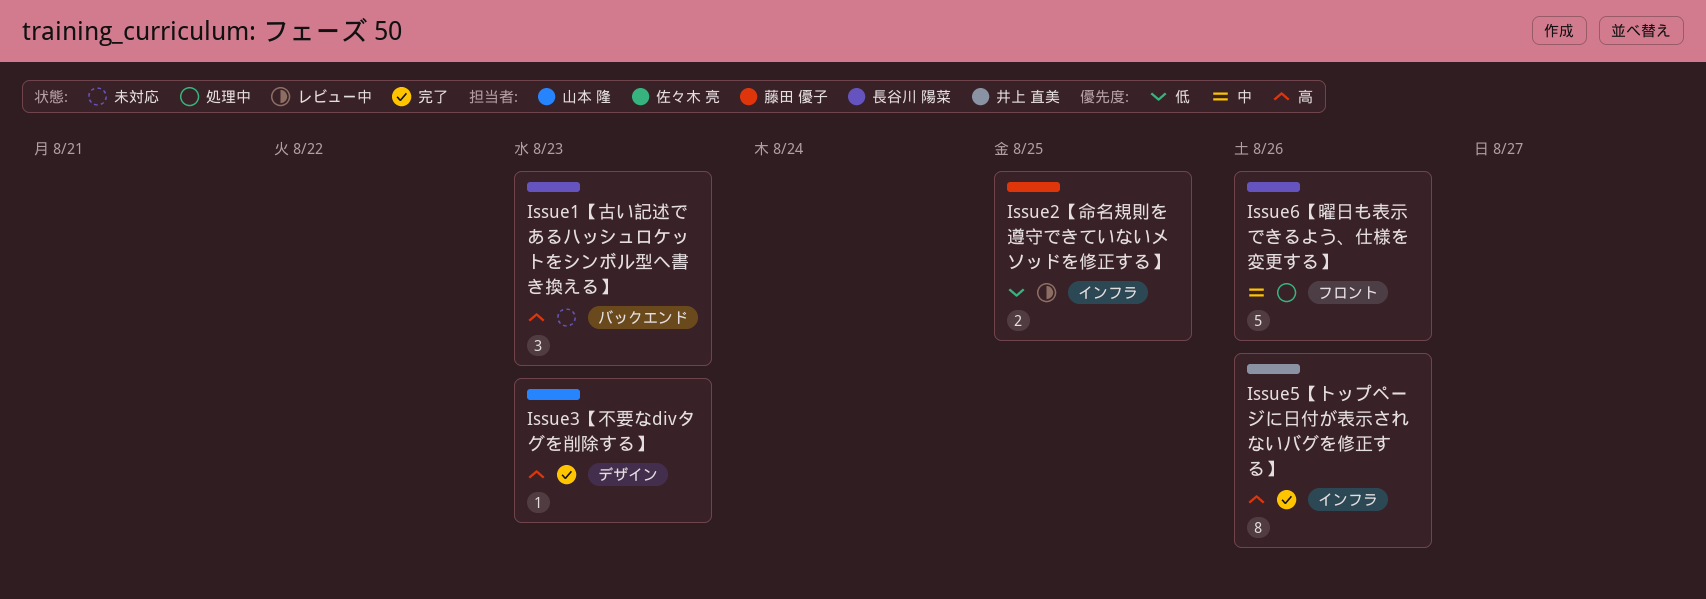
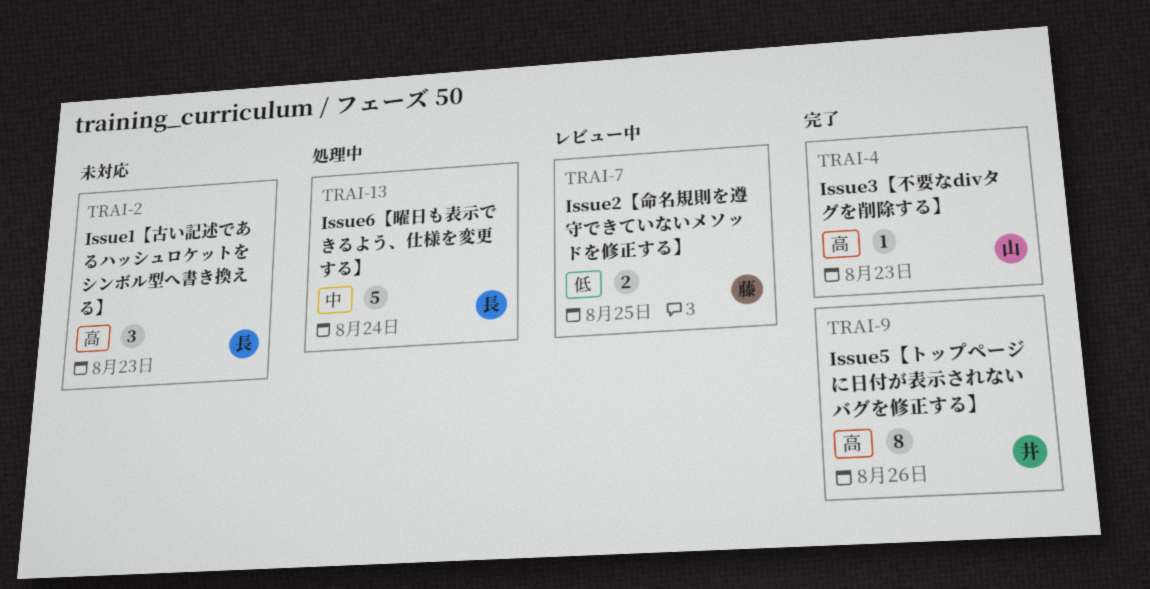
Issue6【曜日も表示できるよう、仕様を変更する】, due: Aug 26 -> Aug 24

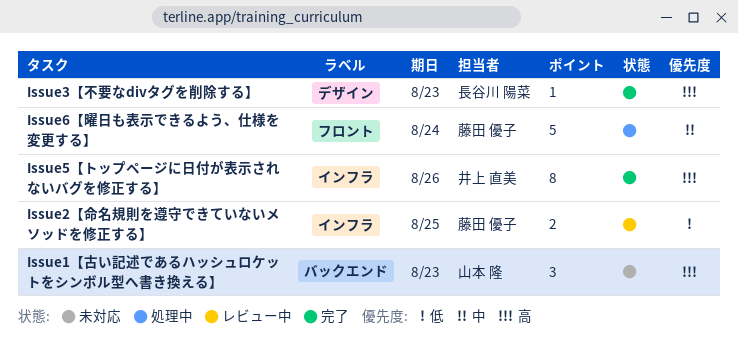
Issue1【古い記述であるハッシュロケットをシンボル型へ書き換える】, owner: 長谷川 陽菜 -> 山本 隆
Issue3【不要なdivタグを削除する】, owner: 山本 隆 -> 長谷川 陽菜
Issue6【曜日も表示できるよう、仕様を変更する】, owner: 長谷川 陽菜 -> 藤田 優子

